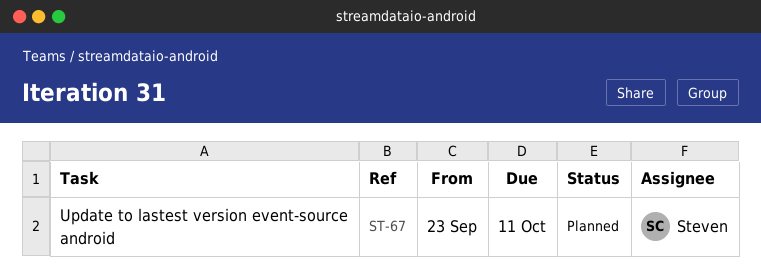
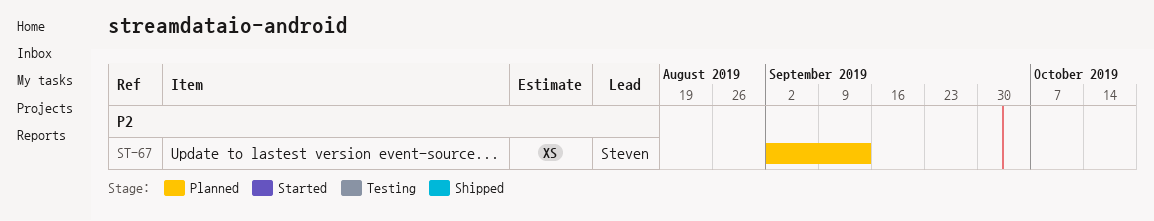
ST-67, start: Sep 23 -> Sep 2
ST-67, due: Oct 11 -> Sep 13

